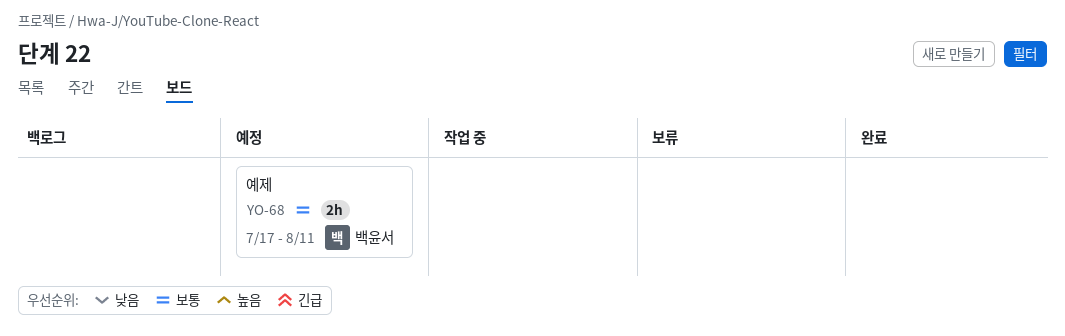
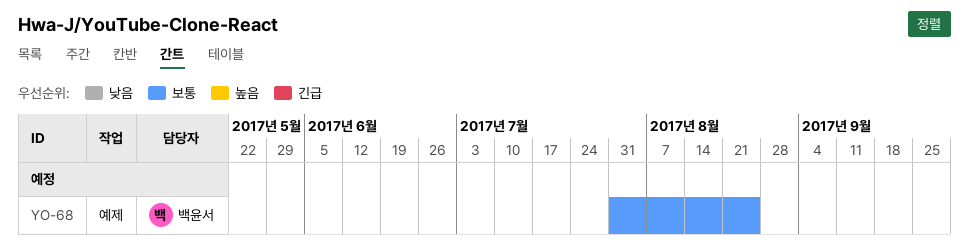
YO-68, start: Jul 17 -> Jul 31
YO-68, due: Aug 11 -> Aug 25

